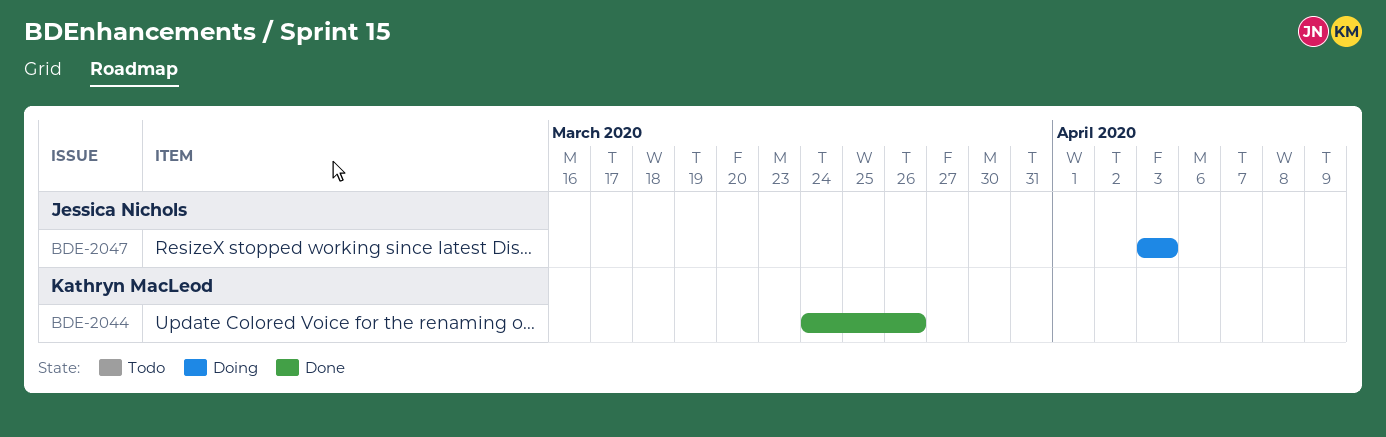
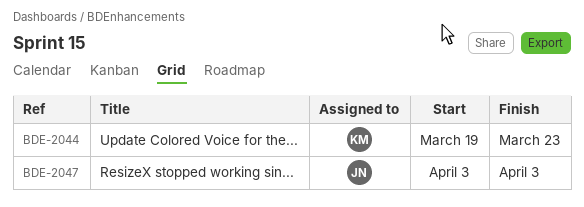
BDE-2044, start: Mar 24 -> Mar 19
BDE-2044, due: Mar 26 -> Mar 23

